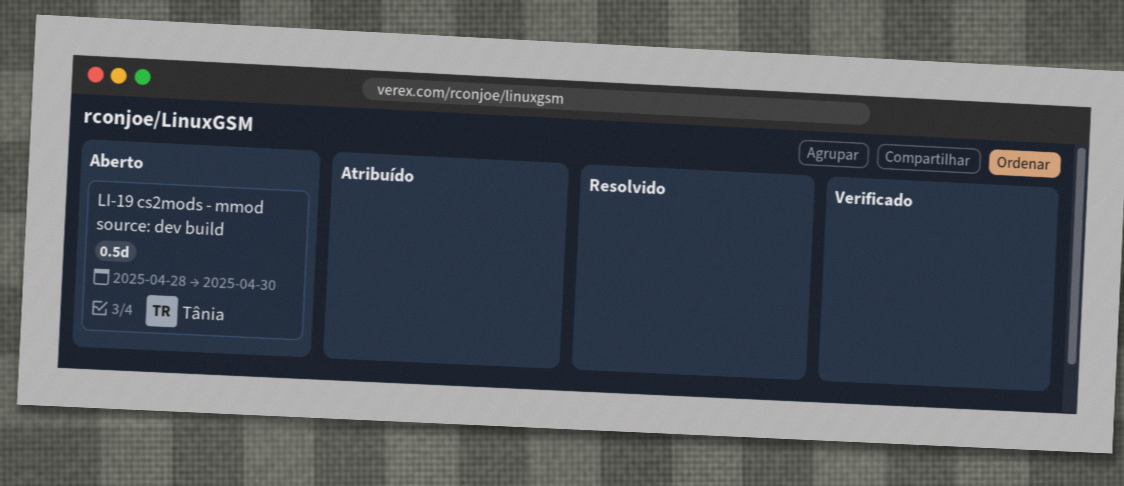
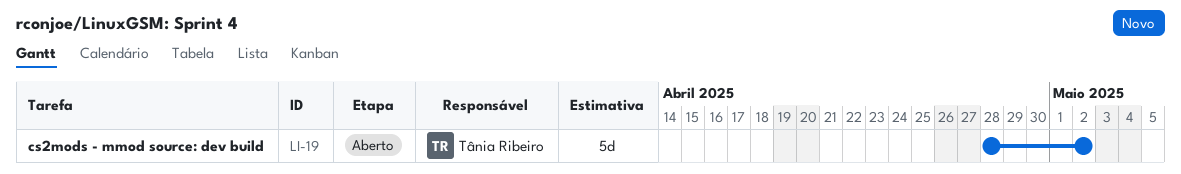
LI-19, estimate: 0.5d -> 5d
LI-19, due: Apr 30 -> May 2

